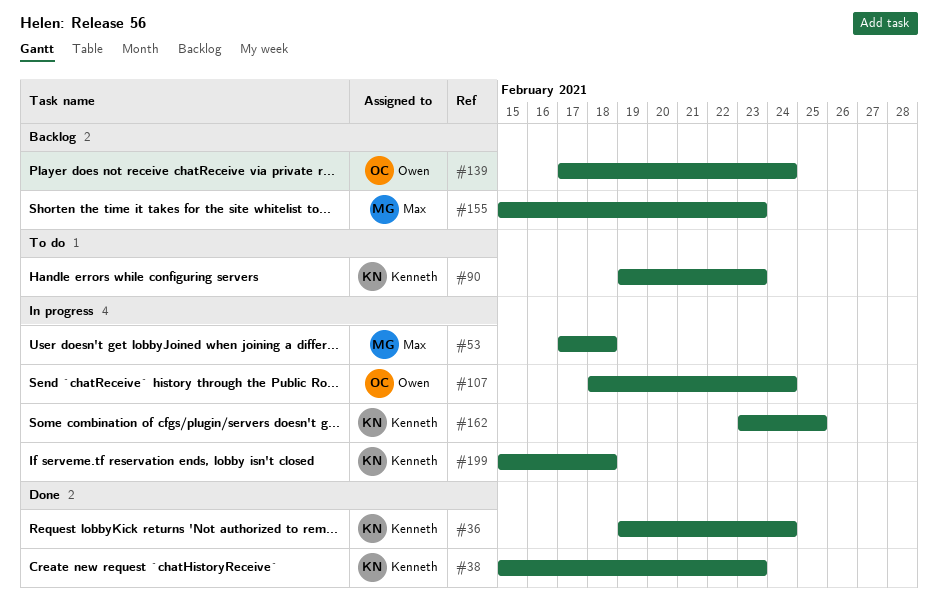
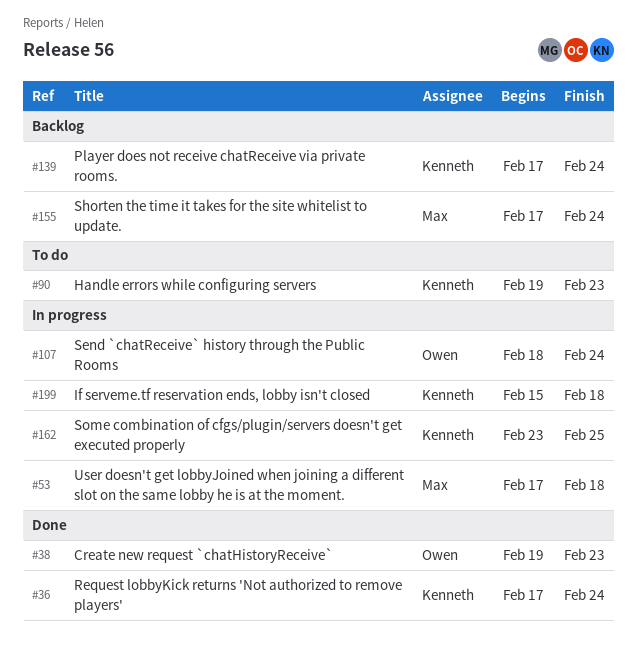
#36, start: Feb 19 -> Feb 17
#38, owner: Kenneth -> Owen
#38, start: Feb 15 -> Feb 19
#139, owner: Owen -> Kenneth
#155, start: Feb 15 -> Feb 17
#155, due: Feb 23 -> Feb 24

